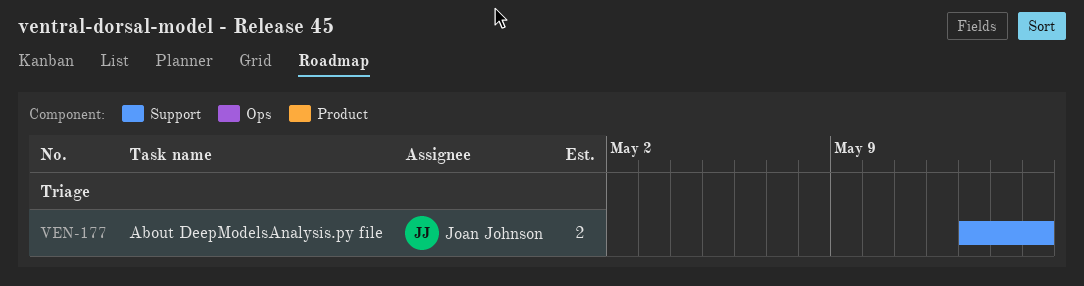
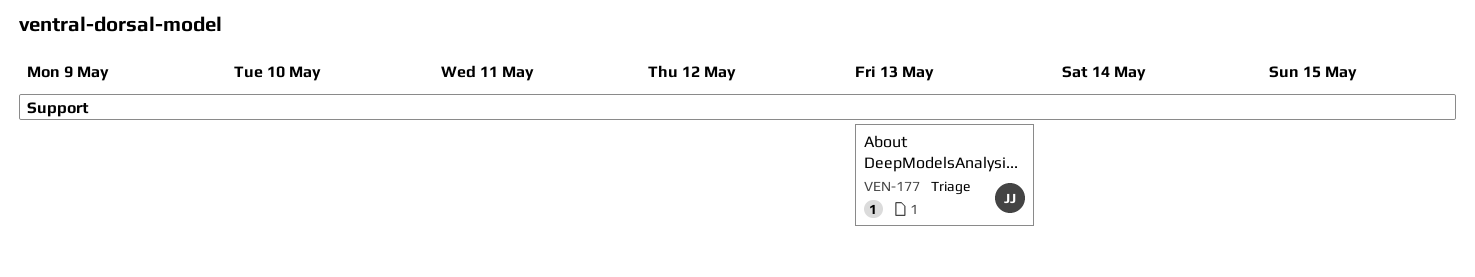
VEN-177, estimate: 2 -> 1
VEN-177, due: May 15 -> May 13

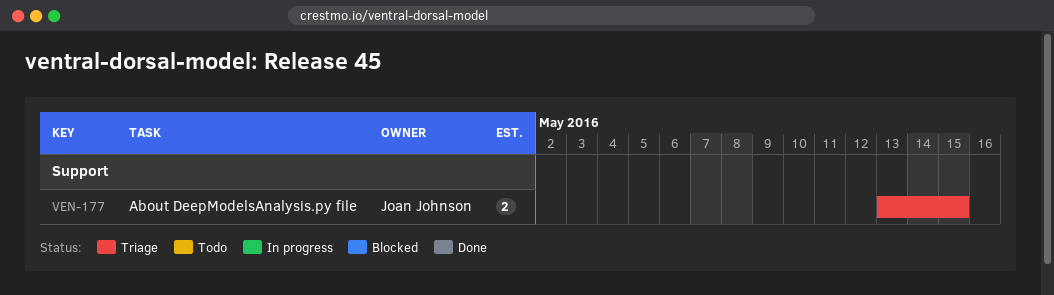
VEN-177, estimate: 1 -> 2
VEN-177, due: May 13 -> May 15

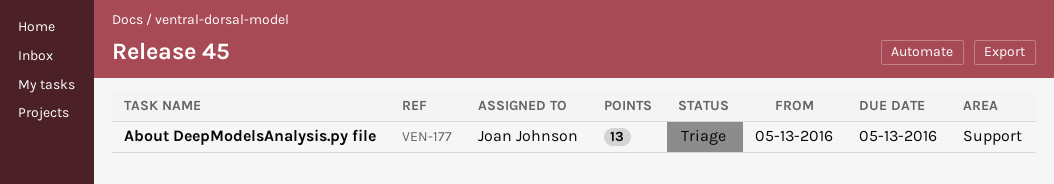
VEN-177, estimate: 2 -> 13
VEN-177, due: May 15 -> May 13

